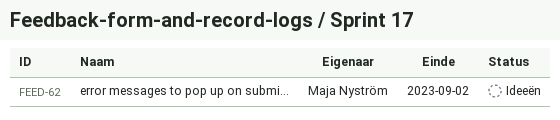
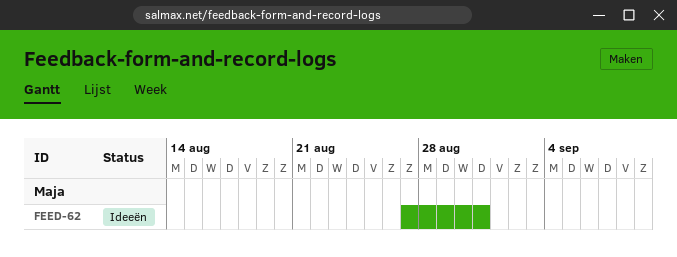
FEED-62, due: Sep 2 -> Aug 31

